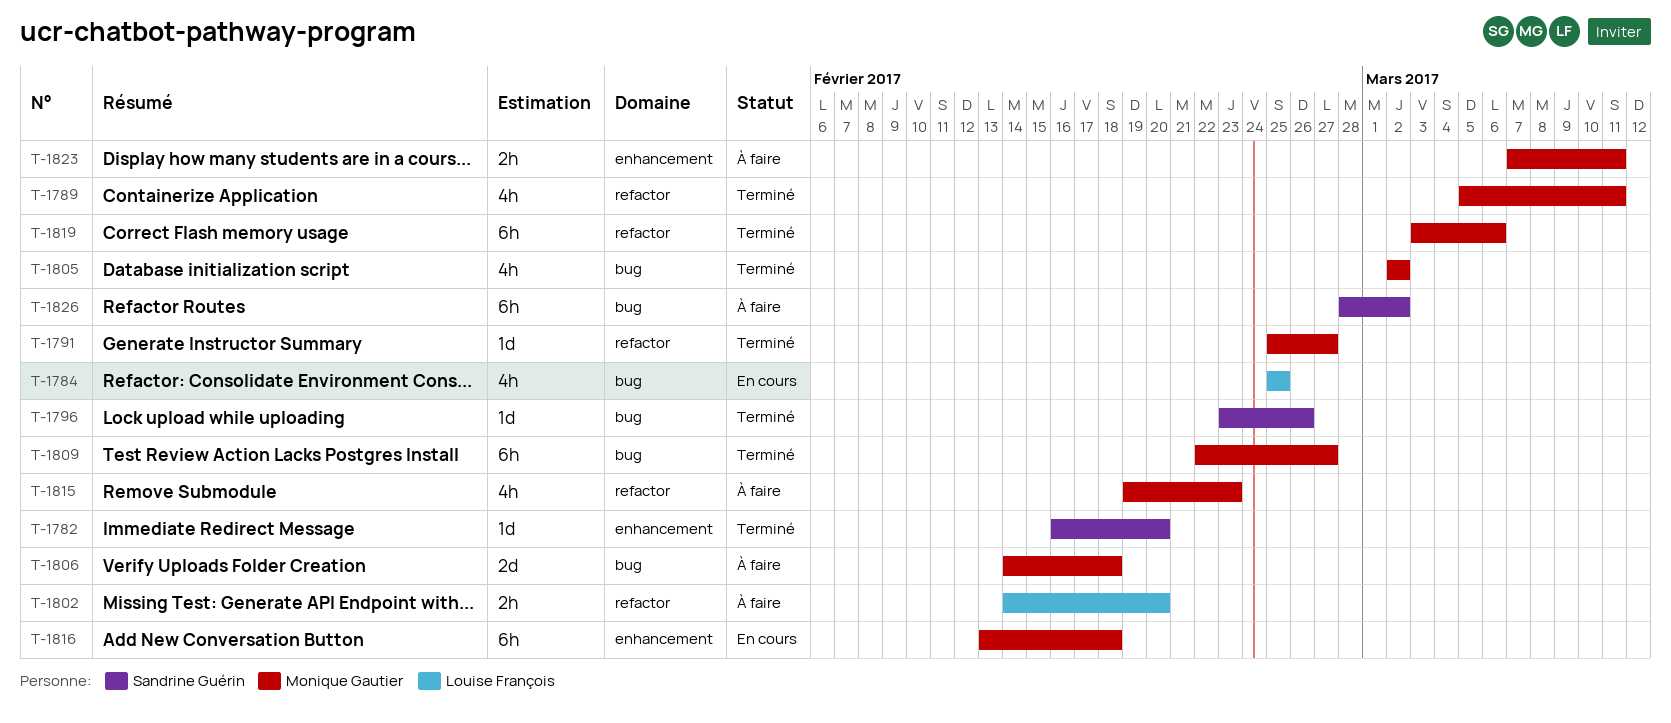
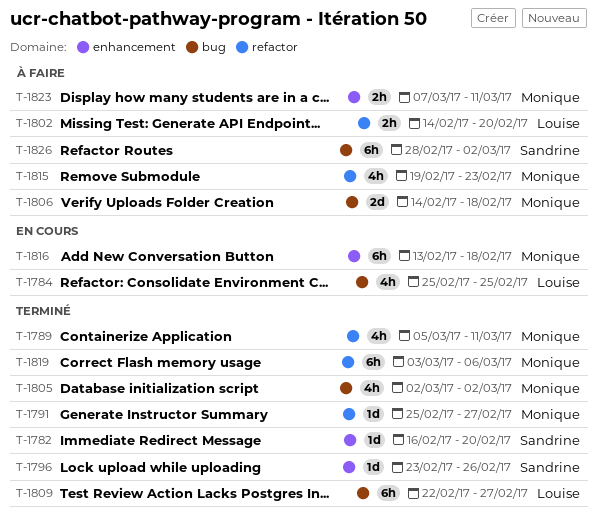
T-1796, label: bug -> enhancement
T-1809, owner: Monique Gautier -> Louise François

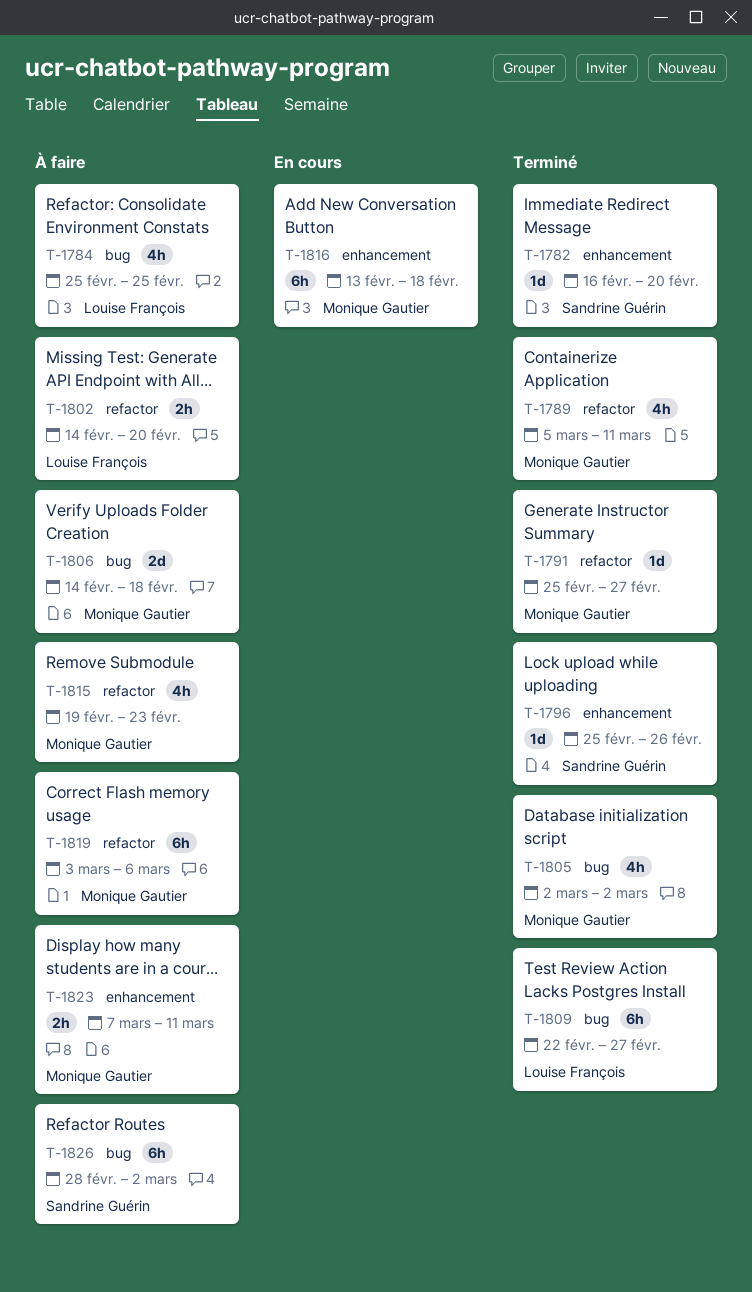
T-1784, status: En cours -> À faire
T-1796, start: Feb 23 -> Feb 25
T-1819, status: Terminé -> À faire

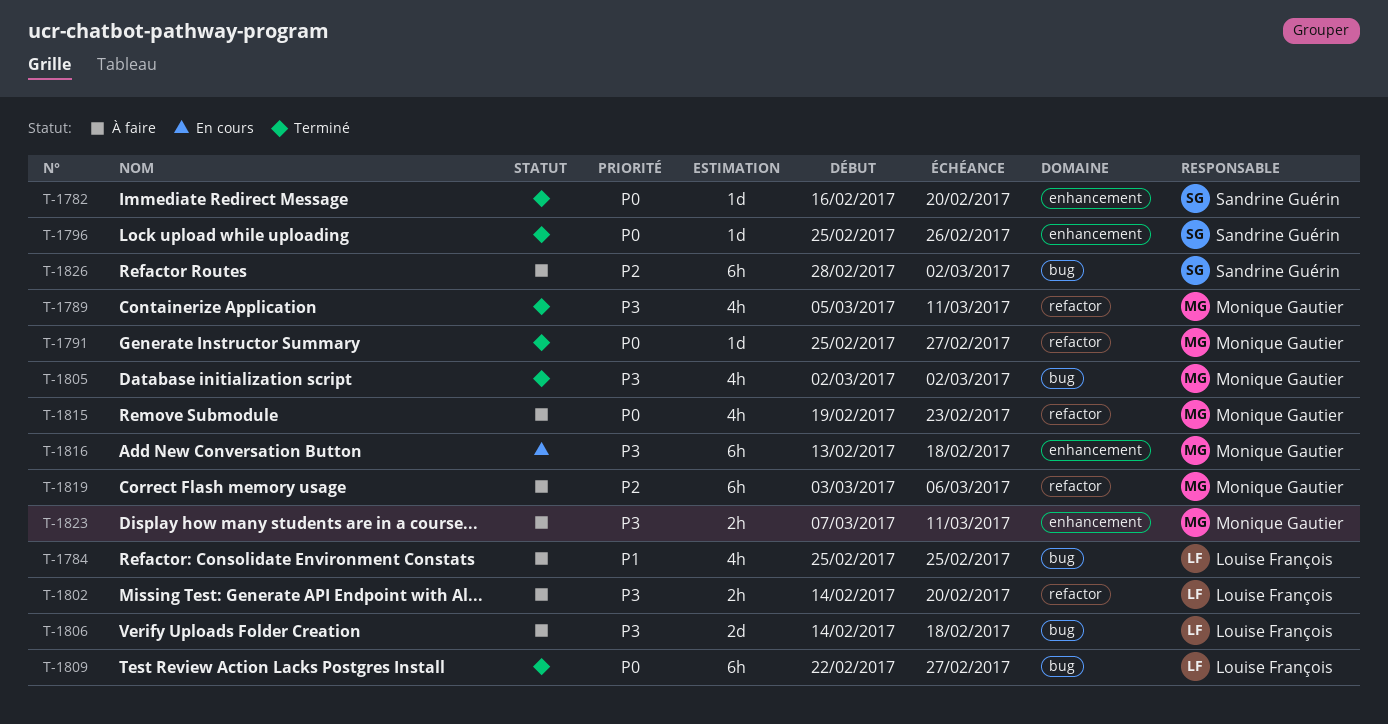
T-1806, owner: Monique Gautier -> Louise François

